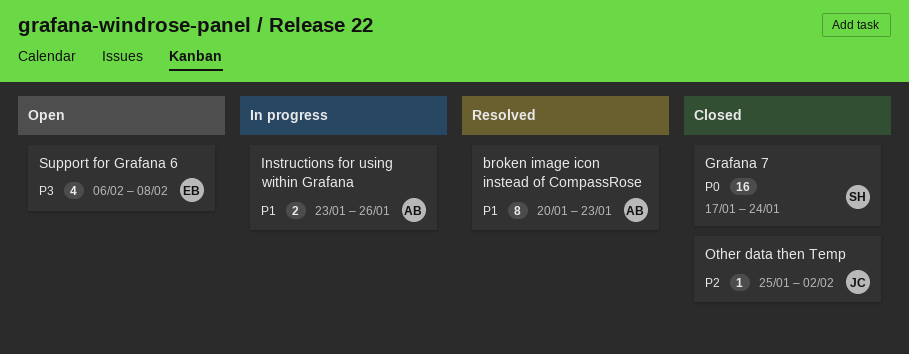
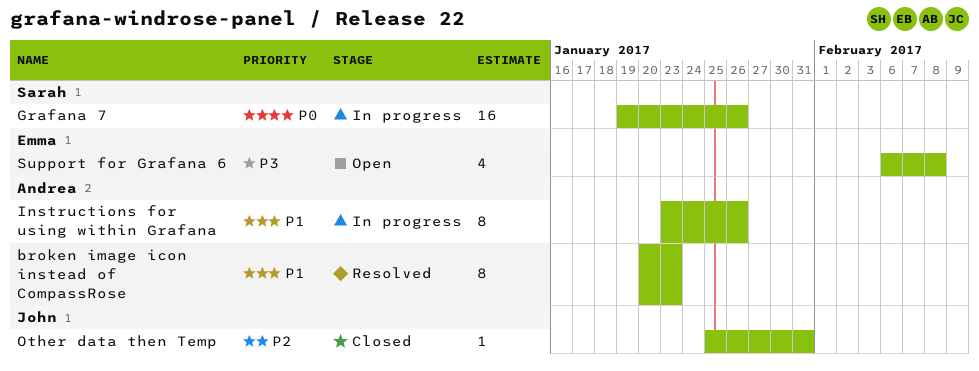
Grafana 7, status: Closed -> In progress
Grafana 7, start: Jan 17 -> Jan 19
Grafana 7, due: Jan 24 -> Jan 26
Instructions for using within Grafana, estimate: 2 -> 8
Other data then Temp, due: Feb 2 -> Jan 31

